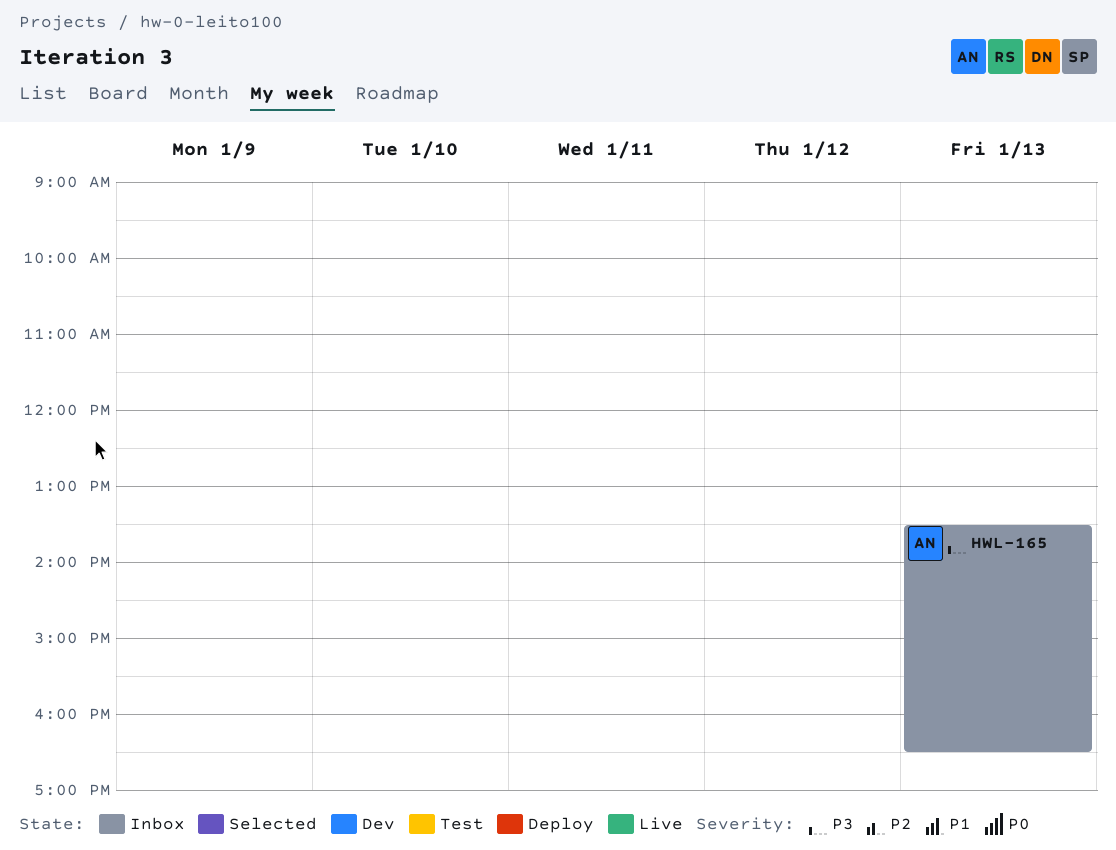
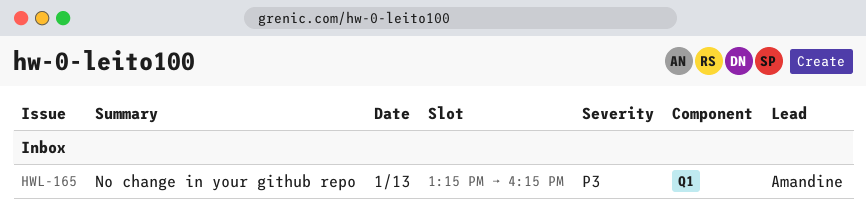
HWL-165, begins: 13:30 -> 13:15
HWL-165, ends: 16:30 -> 16:15

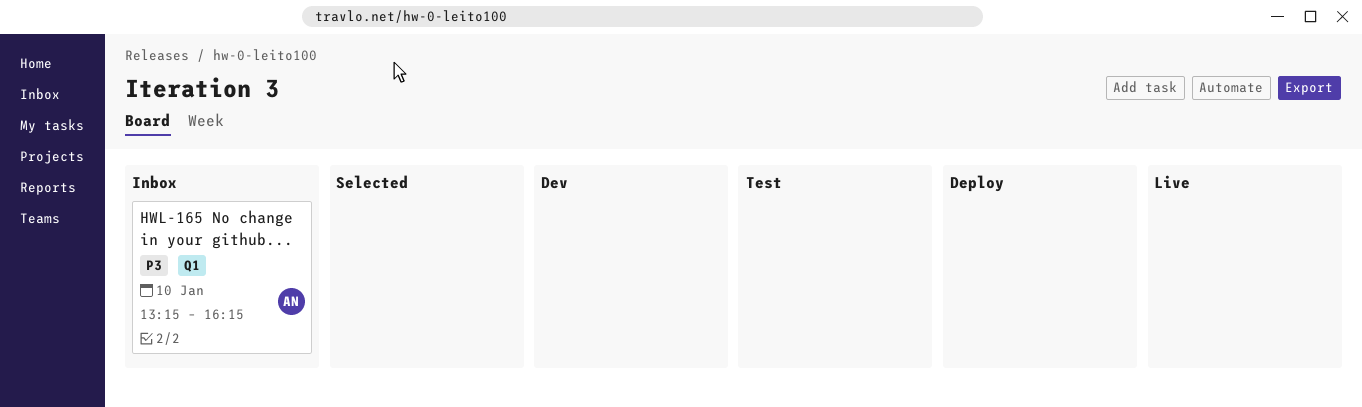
HWL-165, day: Jan 13 -> Jan 10

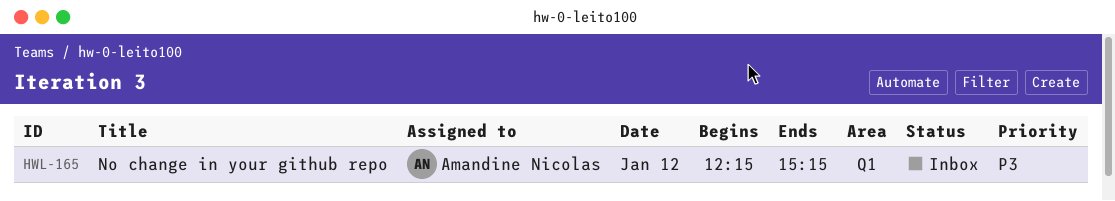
HWL-165, day: Jan 10 -> Jan 12
HWL-165, begins: 13:15 -> 12:15
HWL-165, ends: 16:15 -> 15:15

